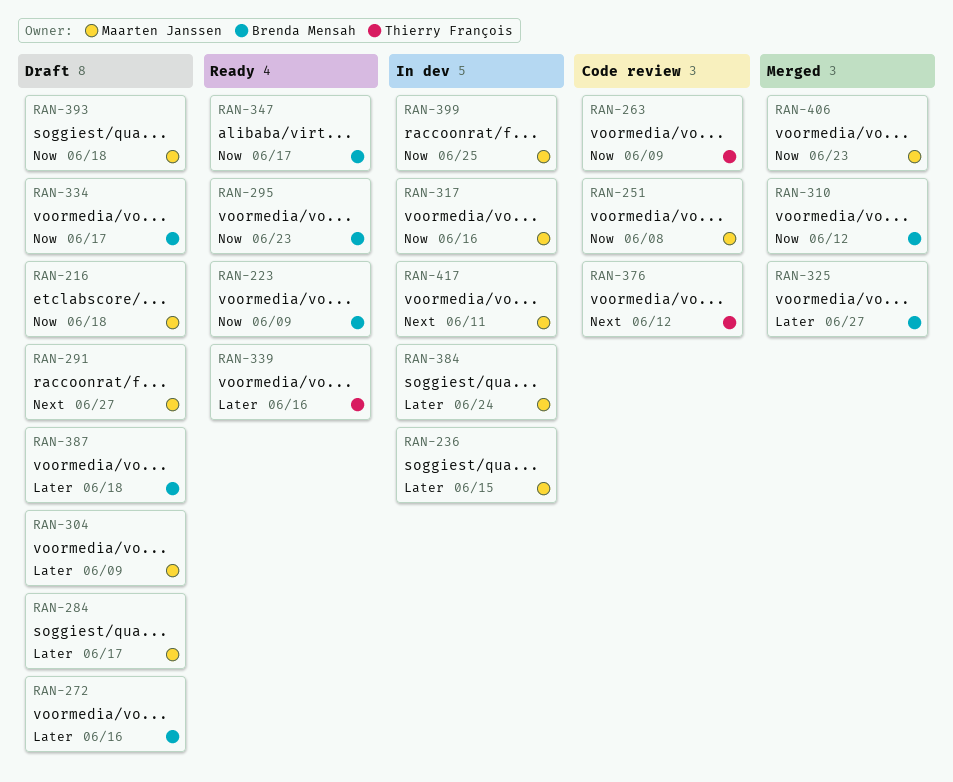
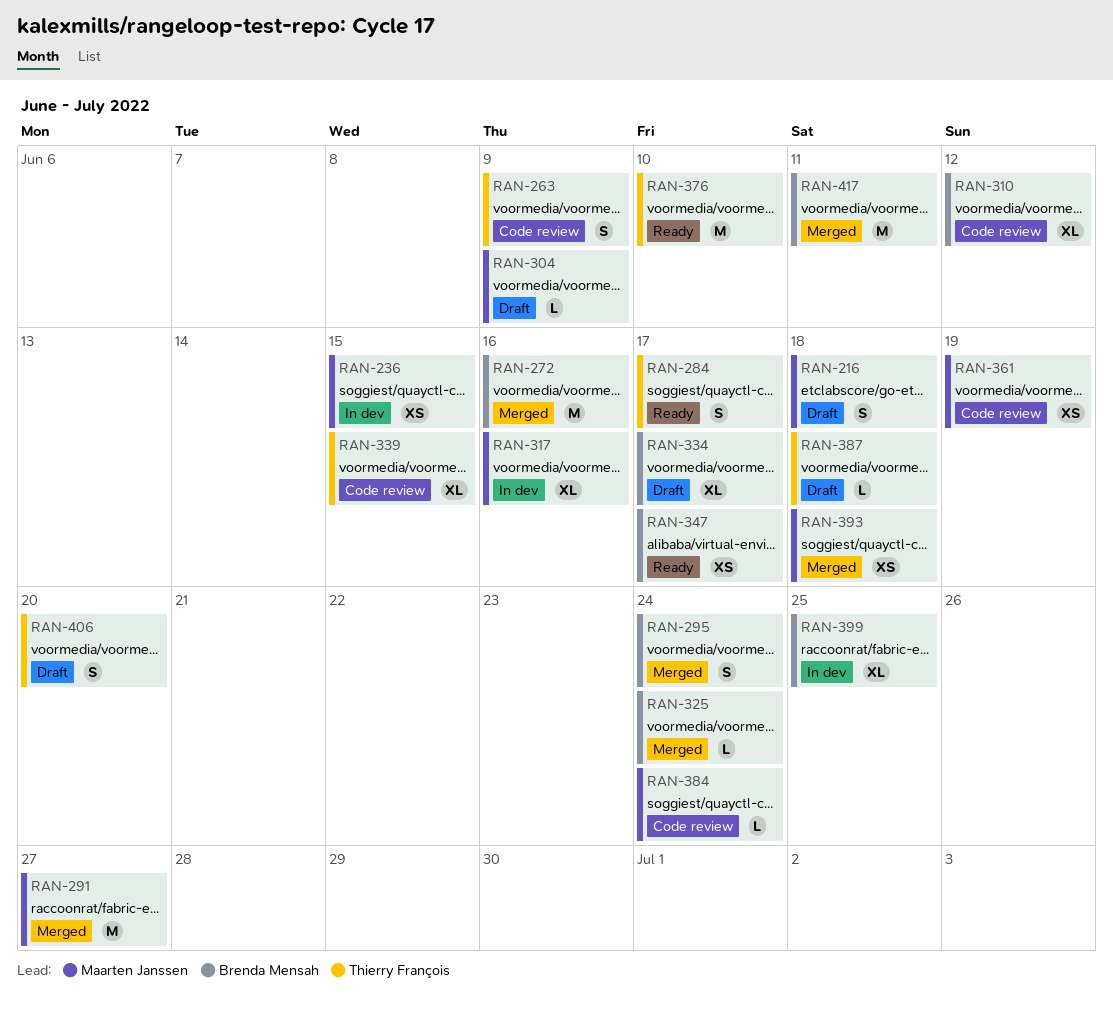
RAN-223: present -> none
RAN-251: present -> none
RAN-272, status: Draft -> Merged
RAN-284, status: Draft -> Ready
RAN-284, owner: Maarten Janssen -> Thierry François
RAN-291, status: Draft -> Merged
RAN-295, status: Ready -> Merged
RAN-295, due: Jun 23 -> Jun 24
RAN-310, status: Merged -> Code review
RAN-325, due: Jun 27 -> Jun 24
RAN-339, status: Ready -> Code review
RAN-339, due: Jun 16 -> Jun 15
RAN-361: none -> present
RAN-376, status: Code review -> Ready
RAN-376, due: Jun 12 -> Jun 10
RAN-384, status: In dev -> Code review
RAN-387, owner: Brenda Mensah -> Thierry François
RAN-393, status: Draft -> Merged
RAN-399, owner: Maarten Janssen -> Brenda Mensah
RAN-406, status: Merged -> Draft
RAN-406, owner: Maarten Janssen -> Thierry François
RAN-406, due: Jun 23 -> Jun 20
RAN-417, status: In dev -> Merged
RAN-417, owner: Maarten Janssen -> Brenda Mensah

